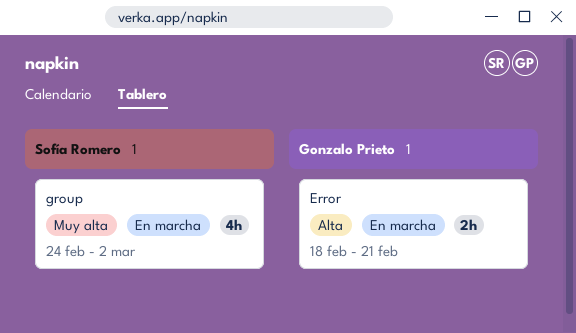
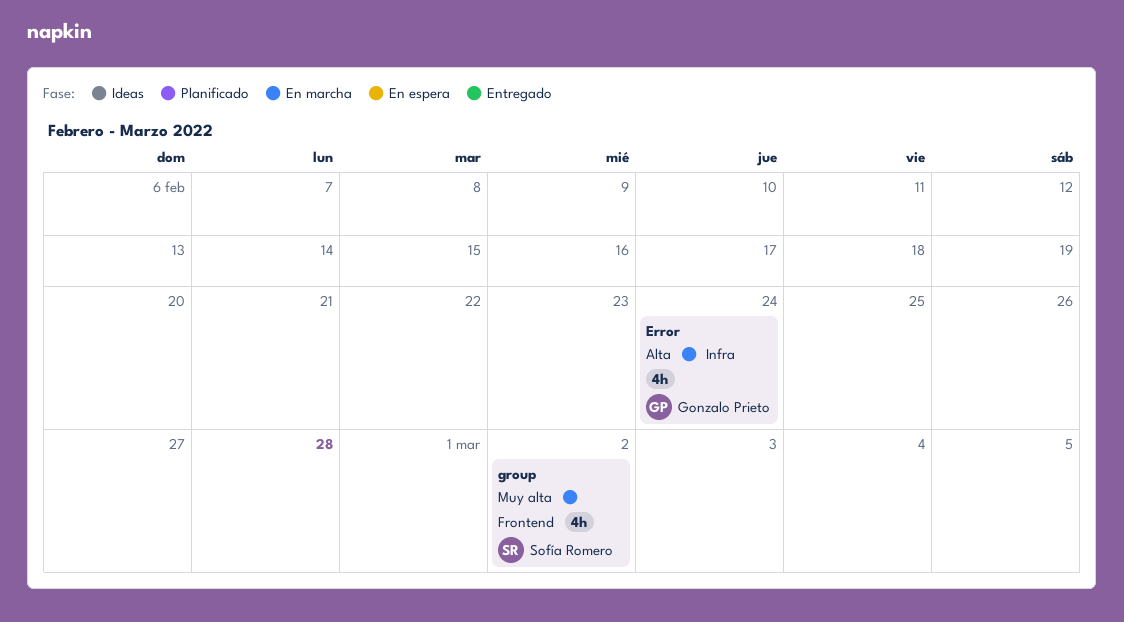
Error, estimate: 2h -> 4h
Error, due: Feb 21 -> Feb 24

